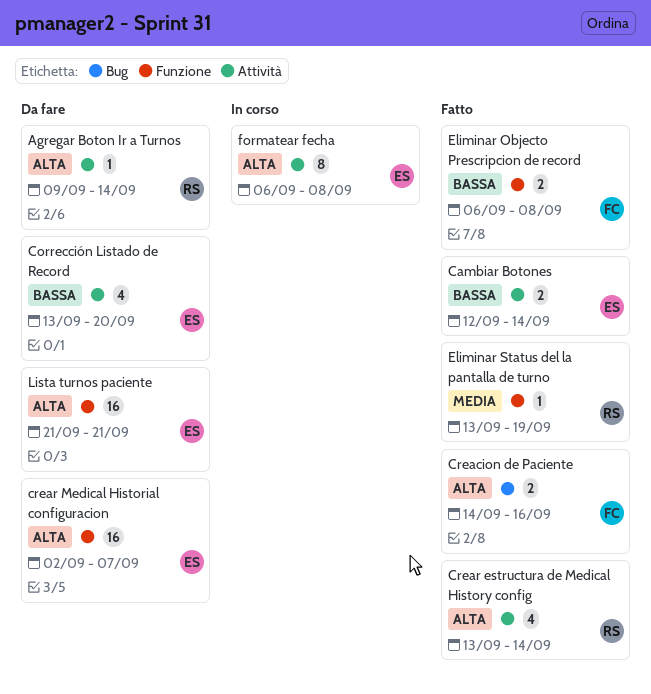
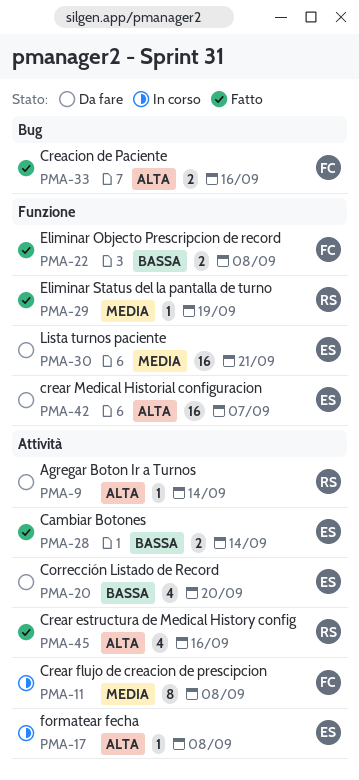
Crear estructura de Medical History config, due: Sep 14 -> Sep 16
Crear flujo de creacion de prescipcion: none -> present
formatear fecha, estimate: 8 -> 1
Lista turnos paciente, priority: Alta -> Media

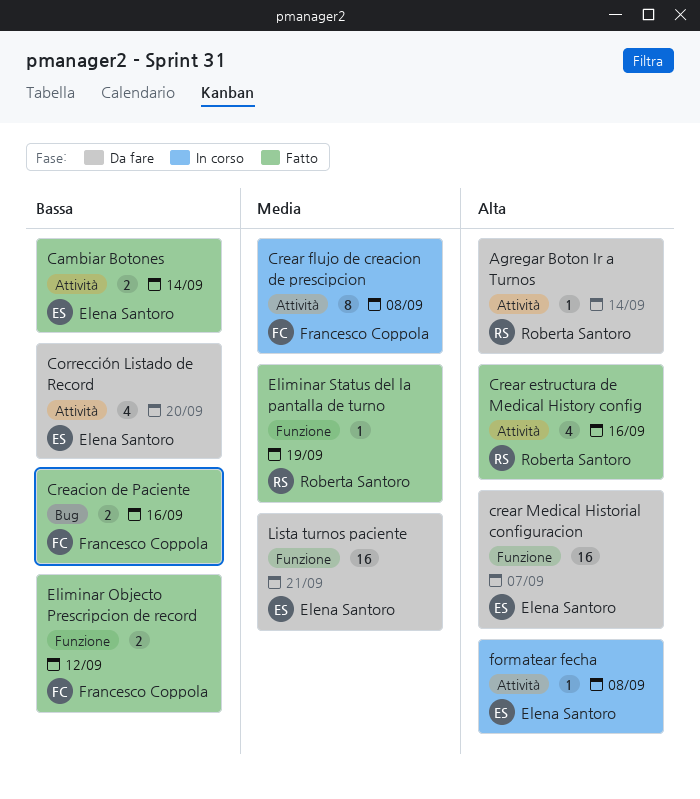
Creacion de Paciente, priority: Alta -> Bassa
Eliminar Objecto Prescripcion de record, due: Sep 8 -> Sep 12

